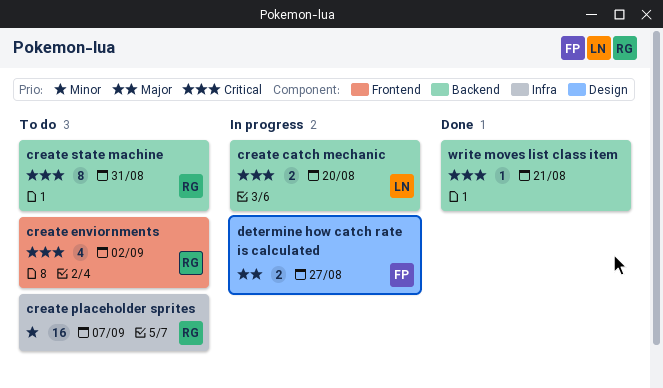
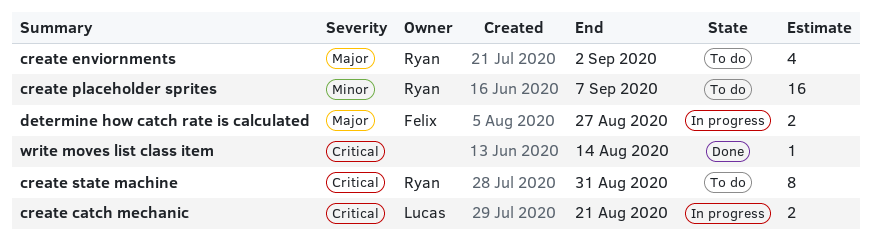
create catch mechanic, due: Aug 20 -> Aug 21
create enviornments, priority: Critical -> Major
write moves list class item, due: Aug 21 -> Aug 14

